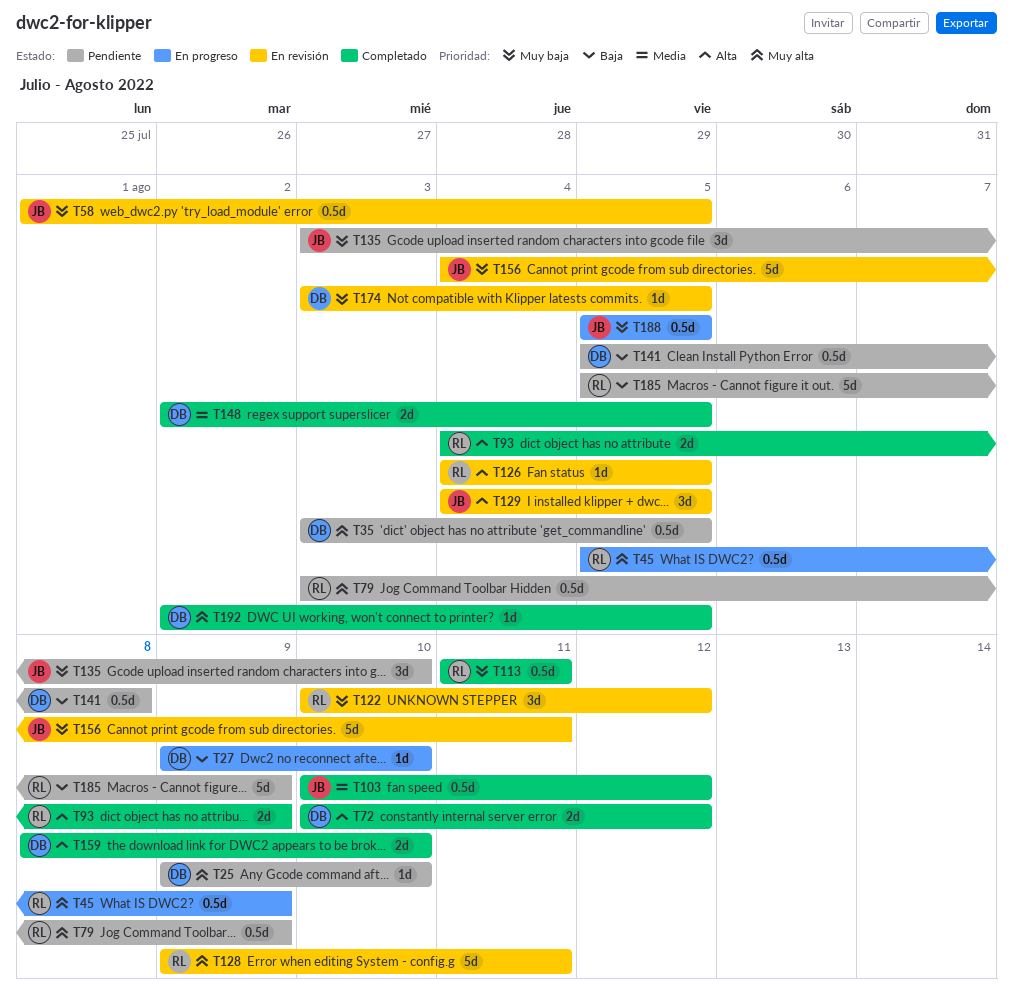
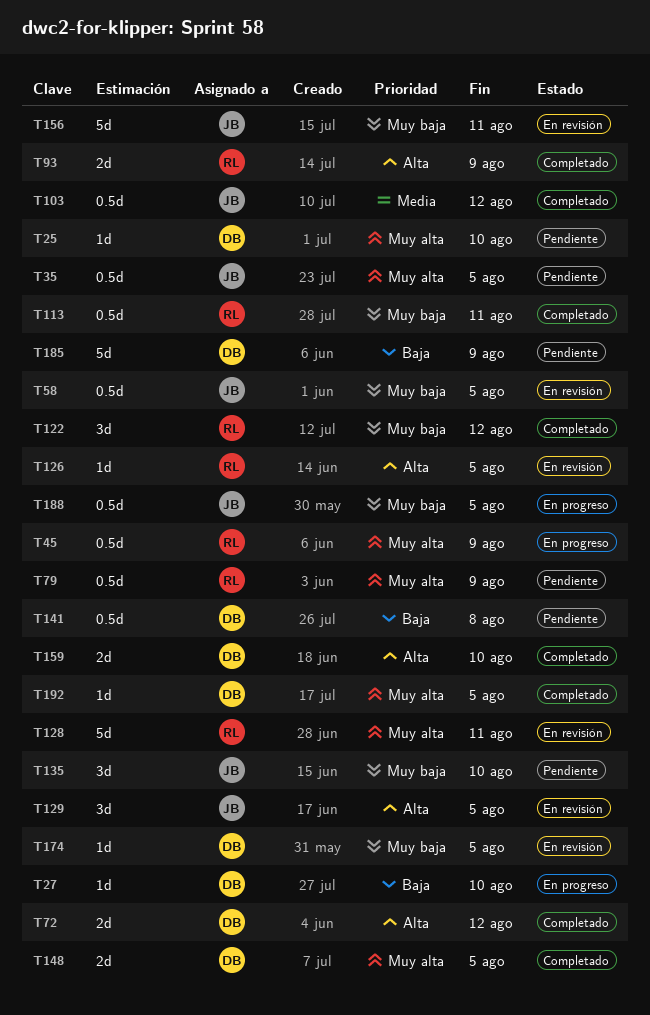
T35, owner: DB -> JB
T122, status: En revisión -> Completado
T148, priority: Media -> Muy alta
T185, owner: RL -> DB

